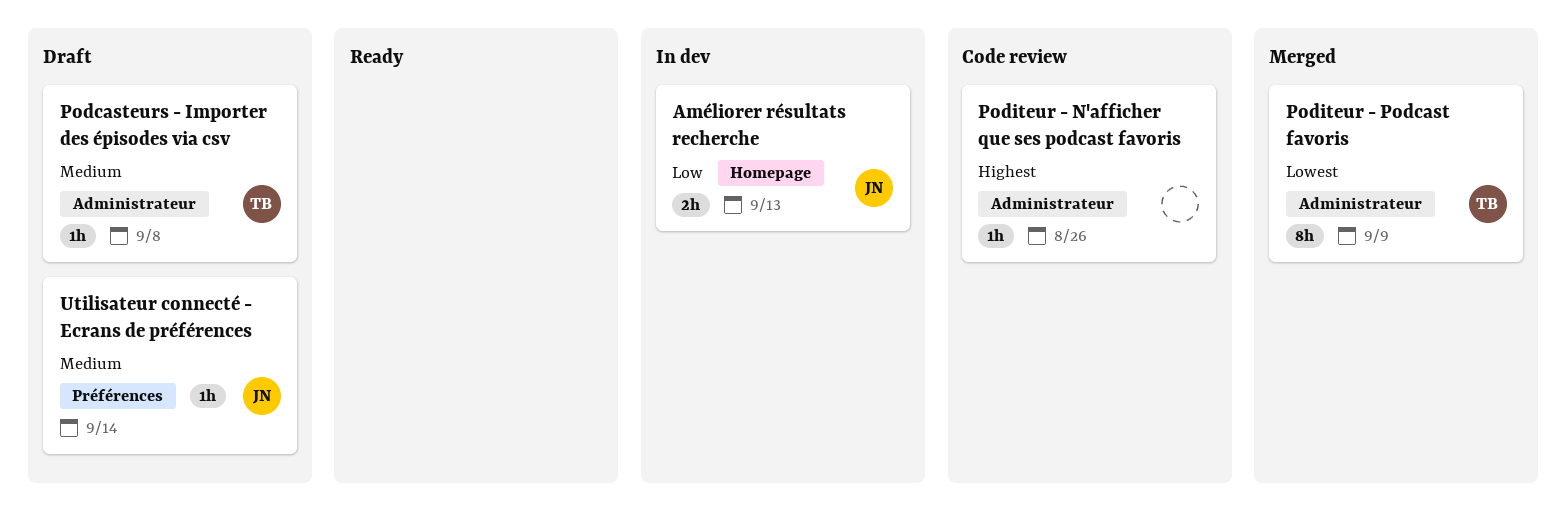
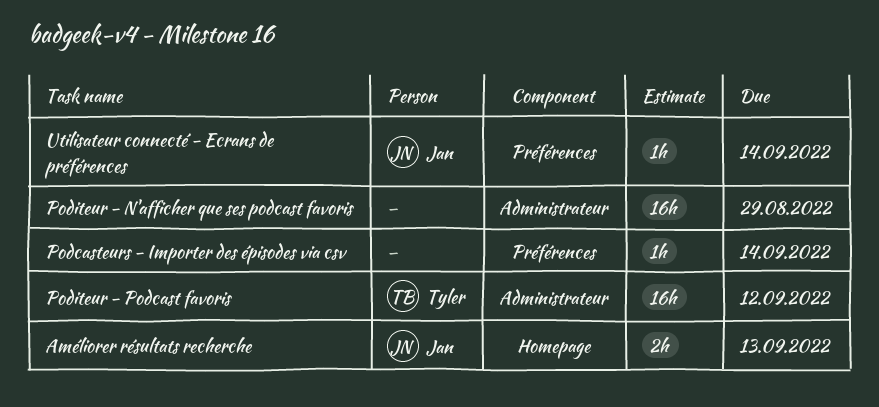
Podcasteurs - Importer des épisodes via csv, owner: Tyler -> none
Podcasteurs - Importer des épisodes via csv, label: Administrateur -> Préférences
Podcasteurs - Importer des épisodes via csv, due: Sep 8 -> Sep 14
Poditeur - N'afficher que ses podcast favoris, estimate: 1h -> 16h
Poditeur - N'afficher que ses podcast favoris, due: Aug 26 -> Aug 29
Poditeur - Podcast favoris, estimate: 8h -> 16h
Poditeur - Podcast favoris, due: Sep 9 -> Sep 12

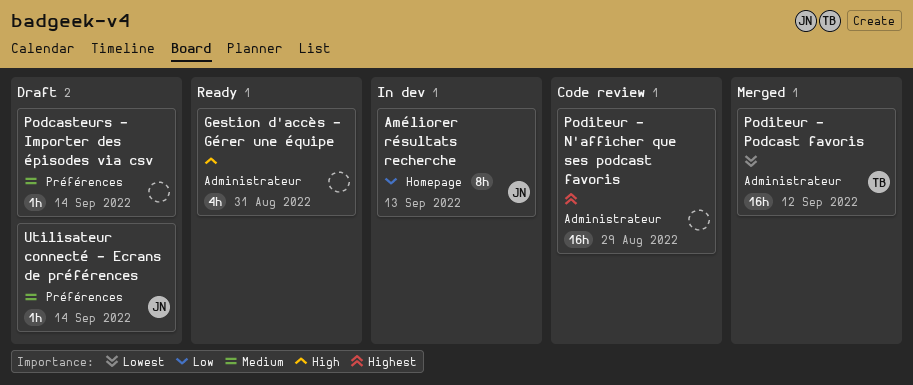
Améliorer résultats recherche, estimate: 2h -> 8h
Gestion d'accès - Gérer une équipe: none -> present

